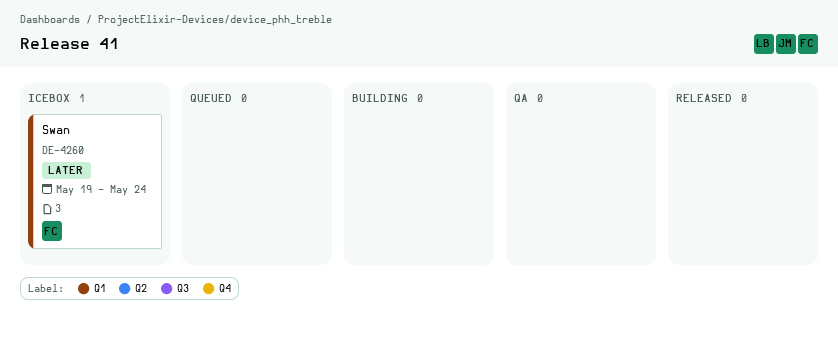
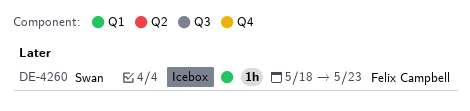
DE-4260, start: May 19 -> May 18
DE-4260, due: May 24 -> May 23

